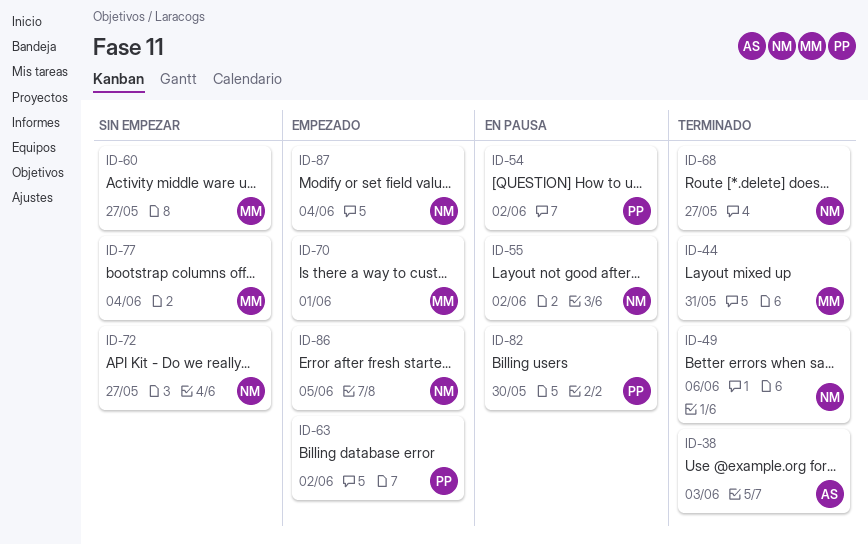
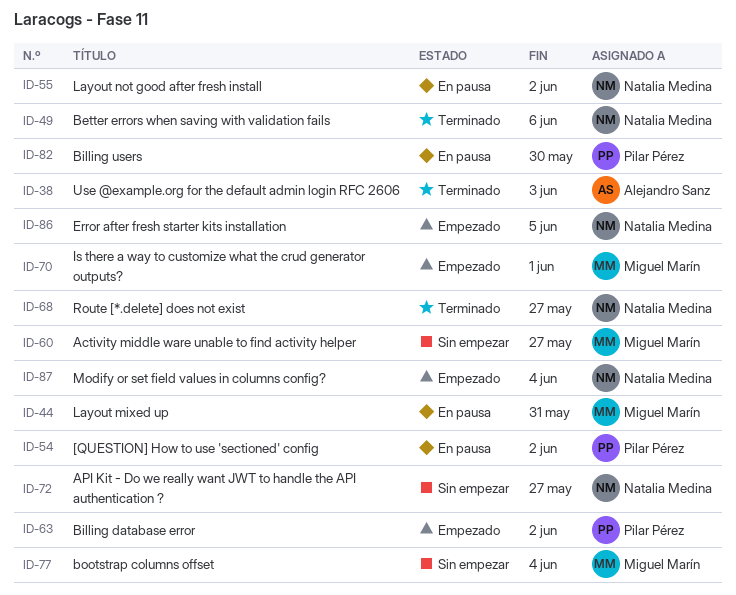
ID-44, status: Terminado -> En pausa

